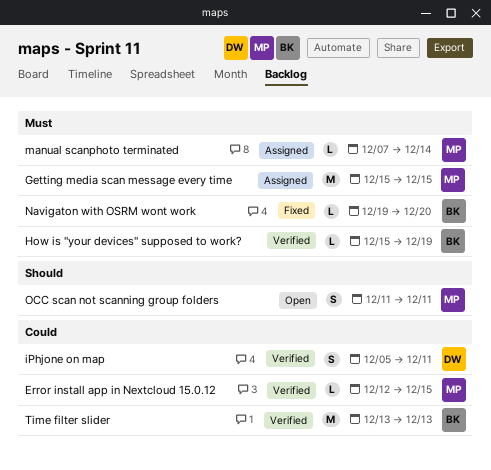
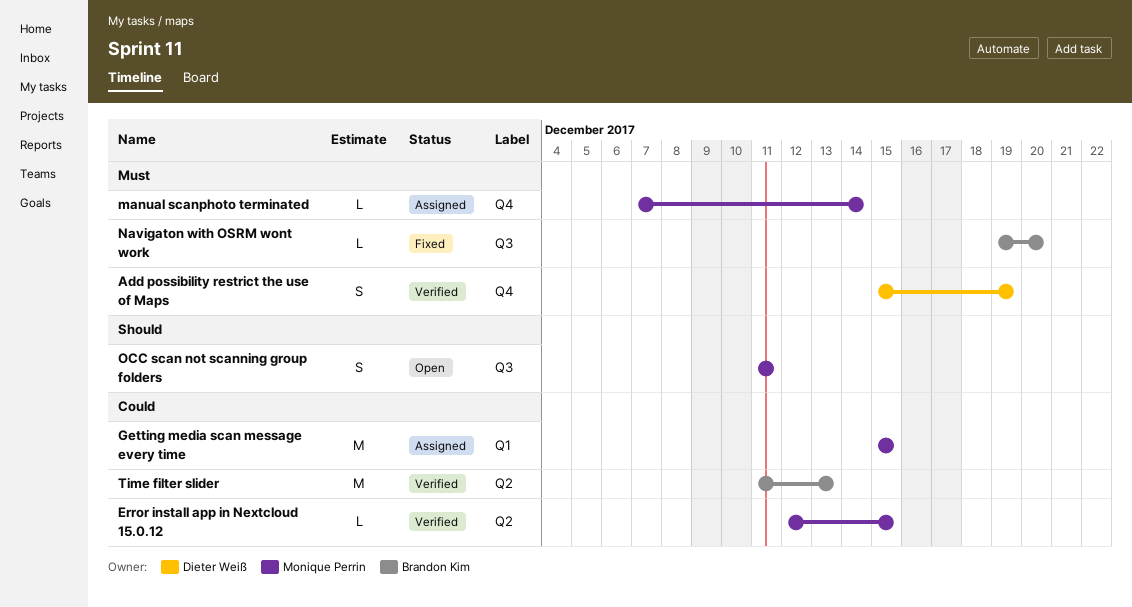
Add possibility restrict the use of Maps: none -> present
Getting media scan message every time, priority: Must -> Could
How is "your devices" supposed to work?: present -> none
iPhjone on map: present -> none
Time filter slider, start: Dec 13 -> Dec 11

